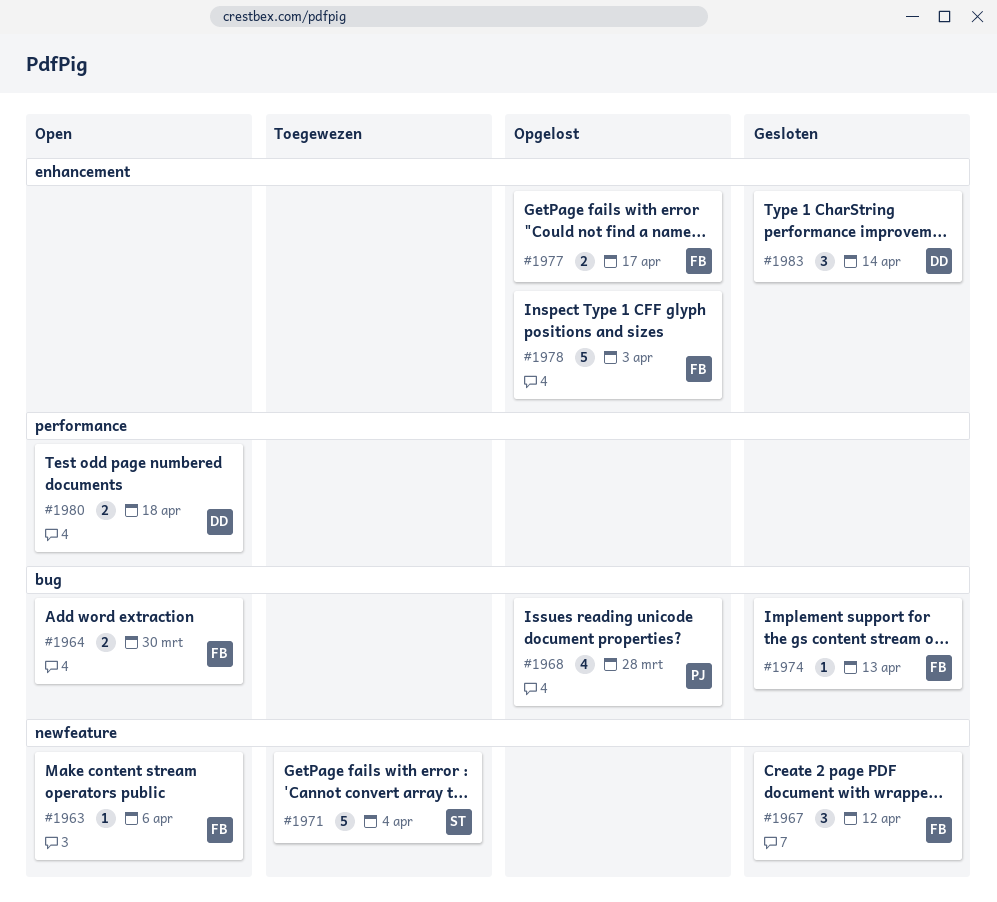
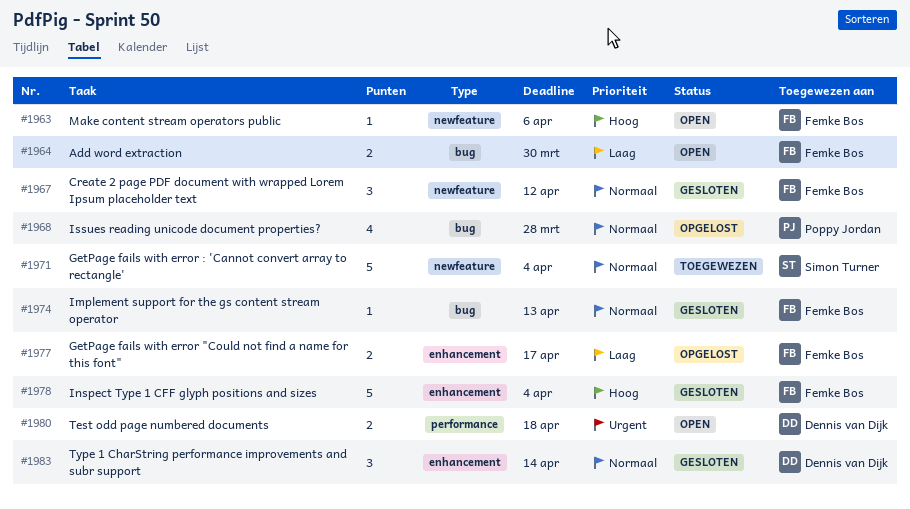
#1978, status: Opgelost -> Gesloten
#1978, due: Apr 3 -> Apr 4

